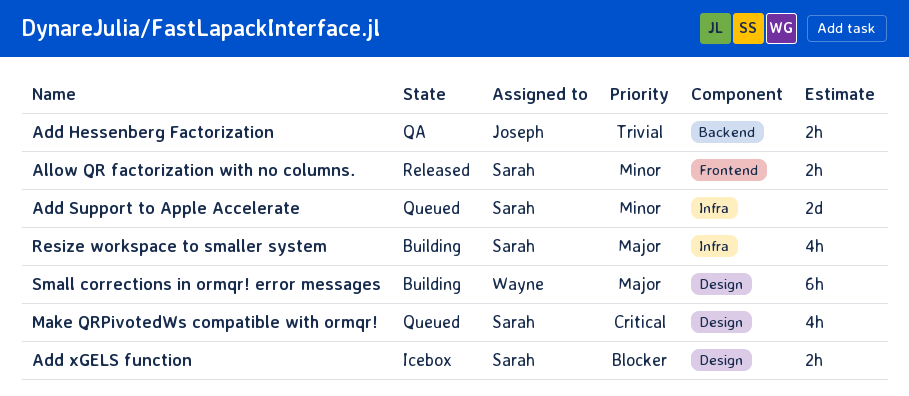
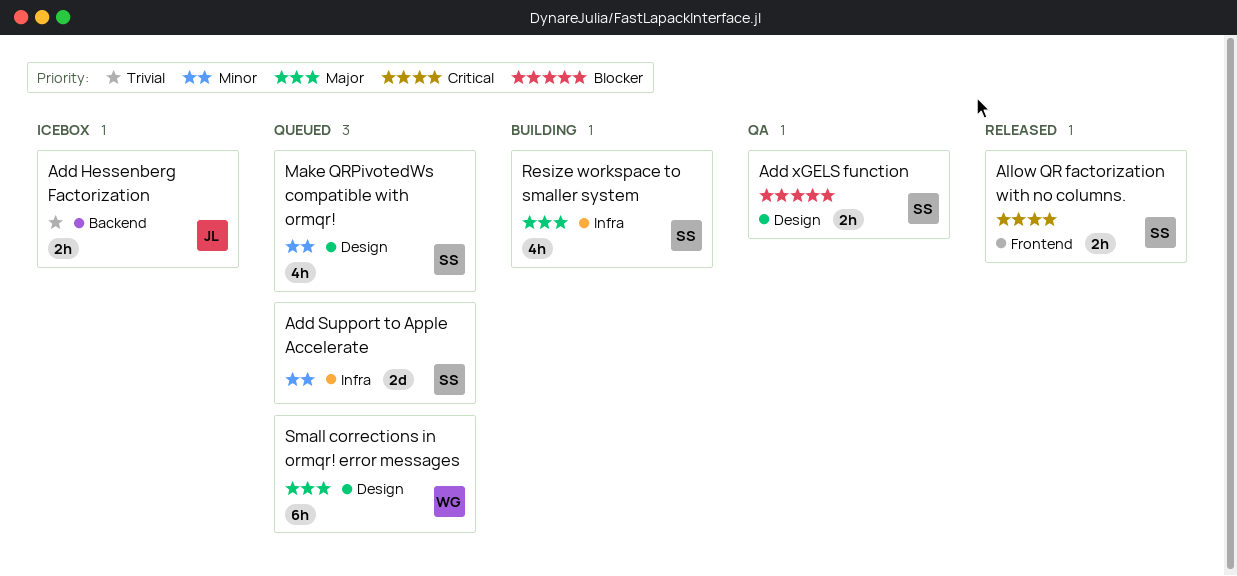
Add Hessenberg Factorization, status: QA -> Icebox
Add xGELS function, status: Icebox -> QA
Allow QR factorization with no columns., priority: Minor -> Critical
Make QRPivotedWs compatible with ormqr!, priority: Critical -> Minor
Small corrections in ormqr! error messages, status: Building -> Queued

